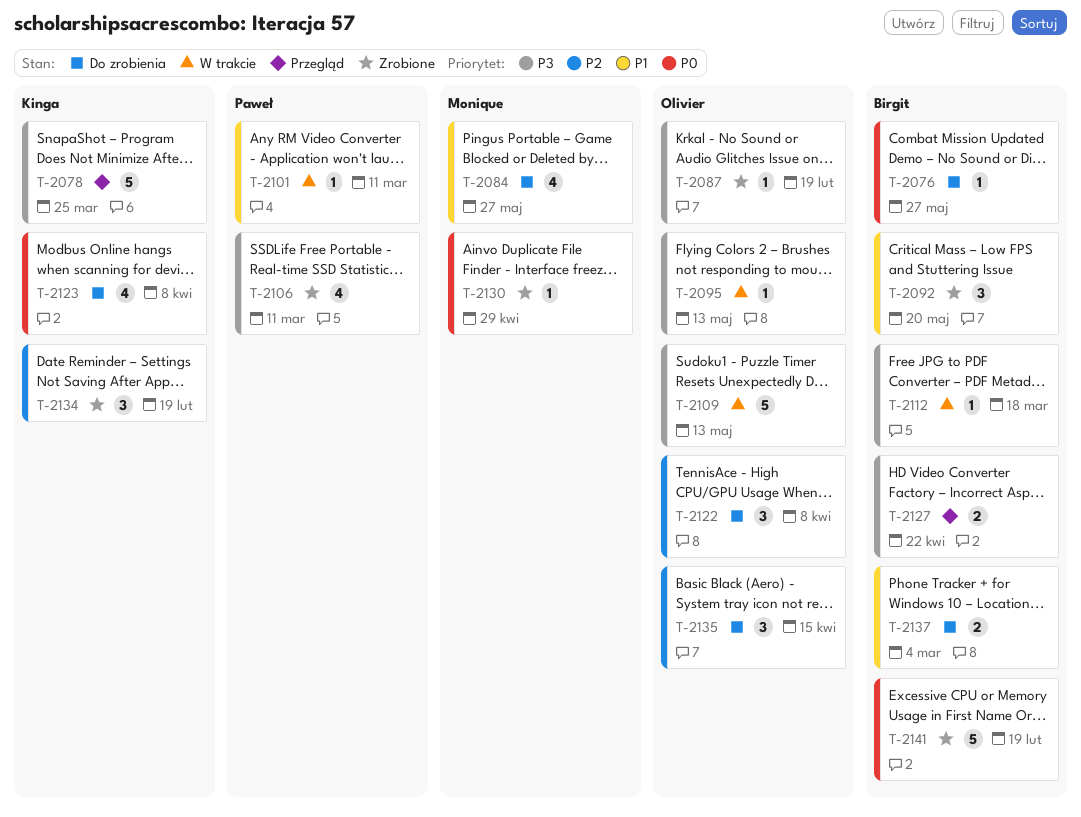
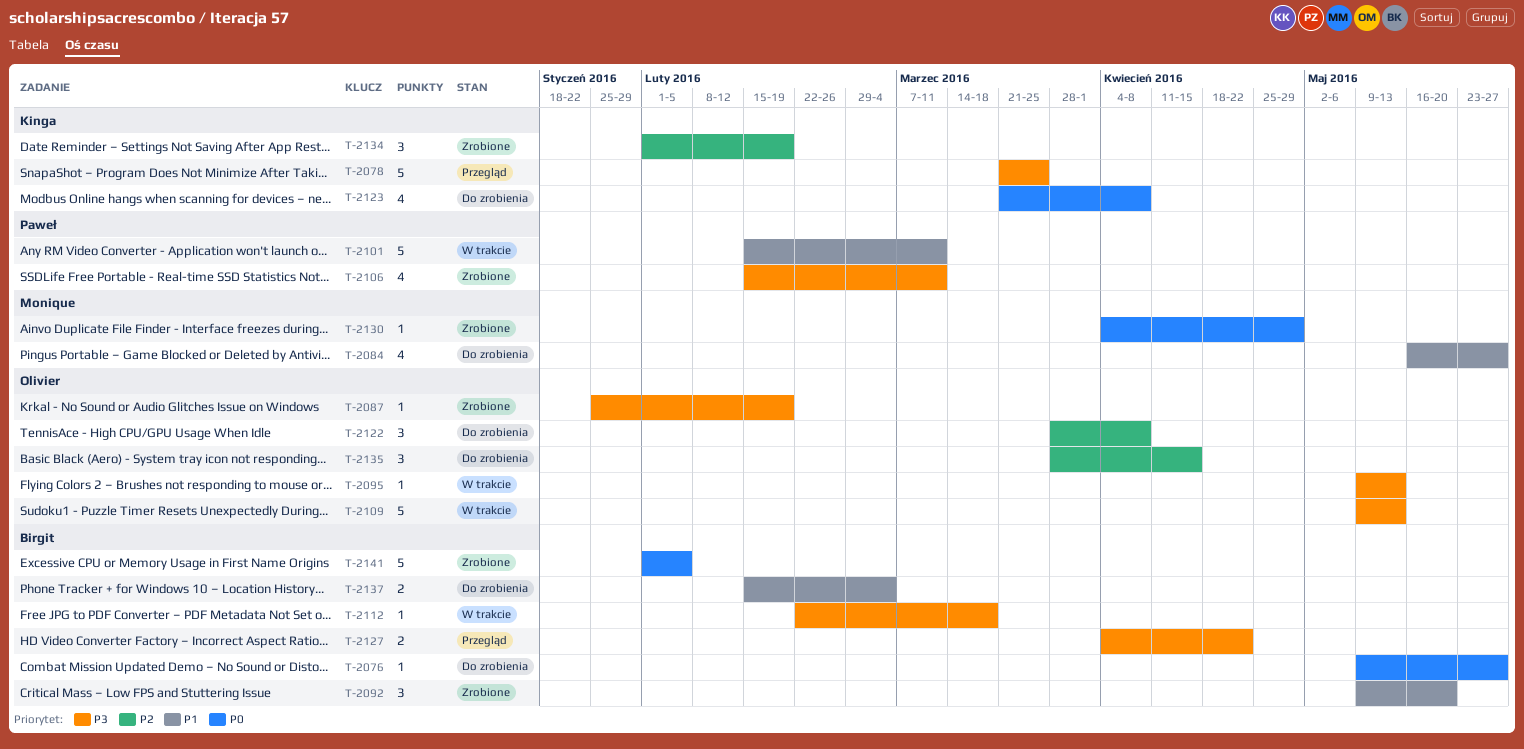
T-2101, estimate: 1 -> 5
T-2141, due: Feb 19 -> Feb 5

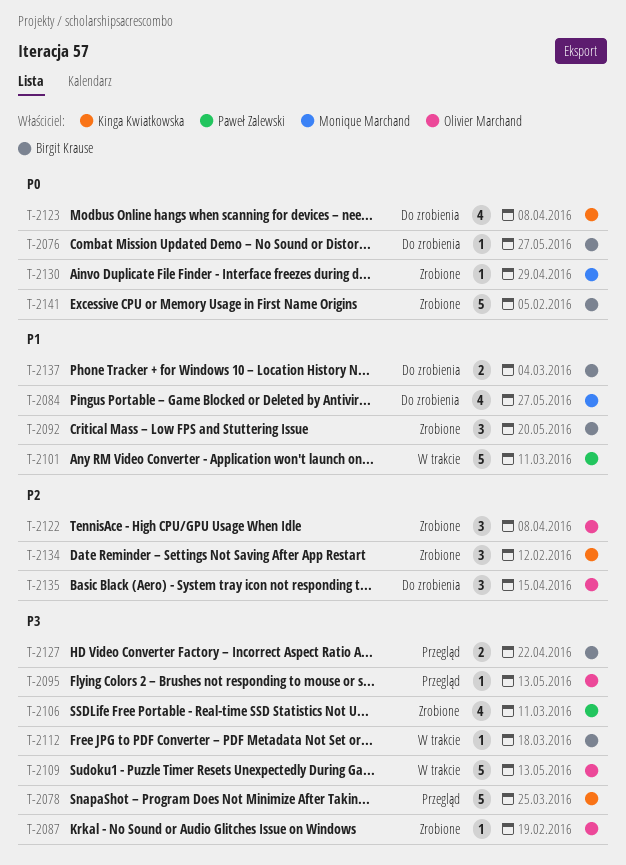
T-2095, status: W trakcie -> Przegląd
T-2122, status: Do zrobienia -> Zrobione
T-2134, due: Feb 19 -> Feb 12

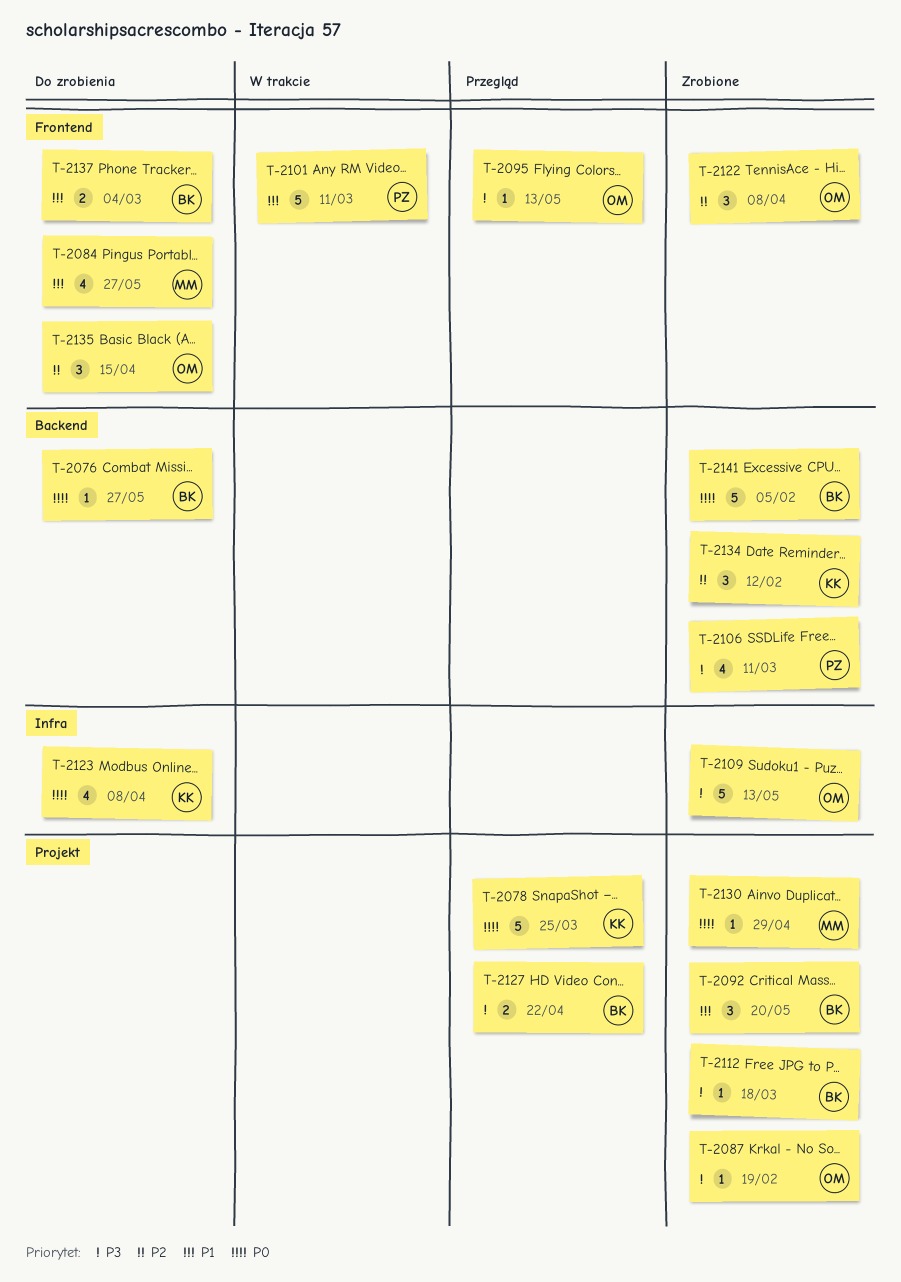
T-2078, priority: P3 -> P0
T-2109, status: W trakcie -> Zrobione
T-2112, status: W trakcie -> Zrobione

